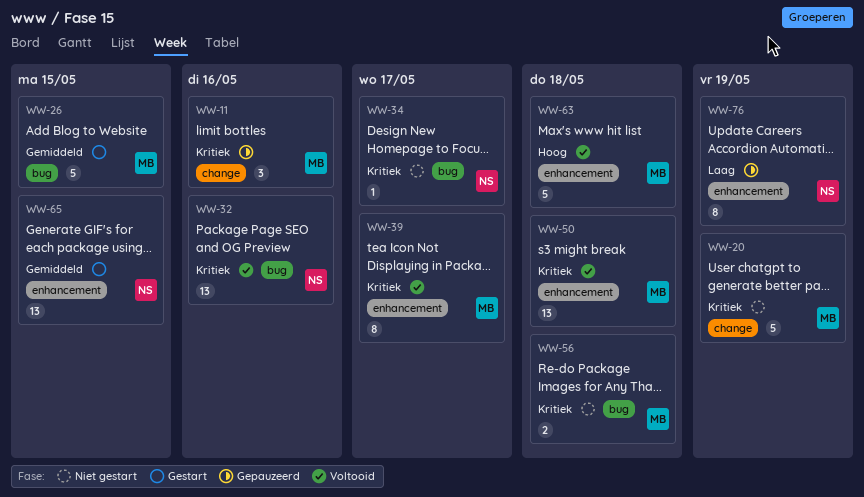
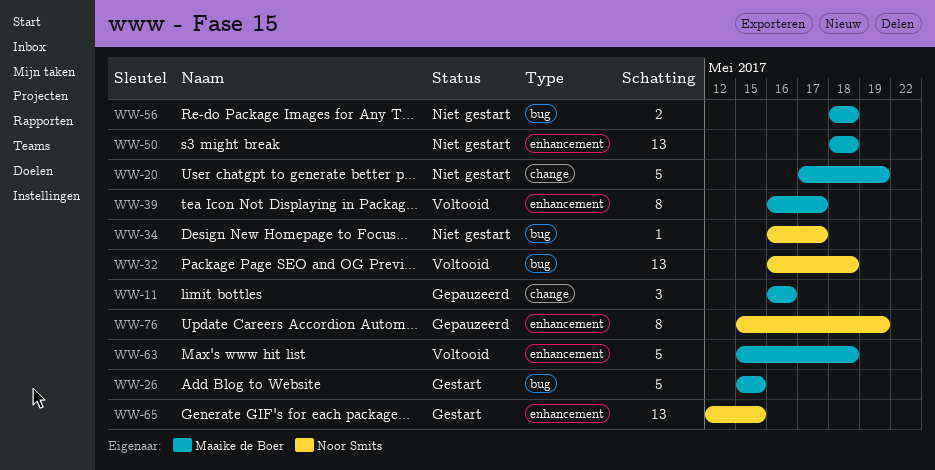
WW-32, due: May 16 -> May 18
WW-50, status: Voltooid -> Niet gestart

